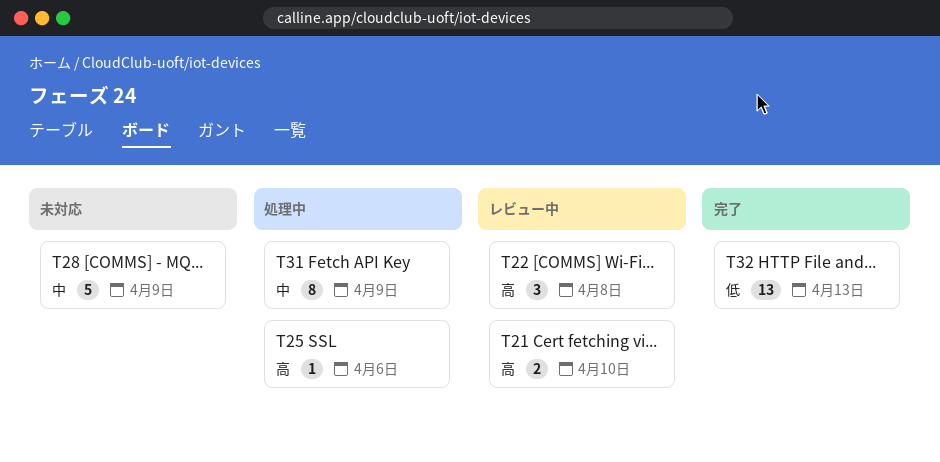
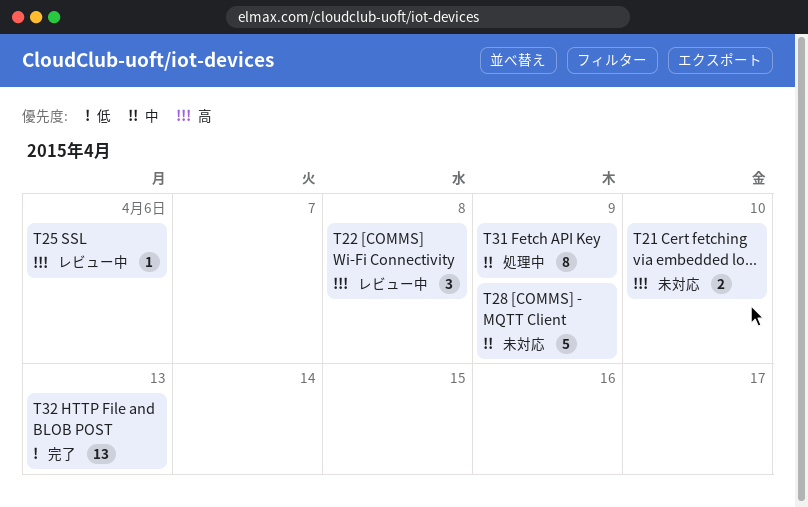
T21, status: レビュー中 -> 未対応
T25, status: 処理中 -> レビュー中

